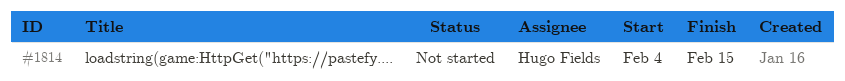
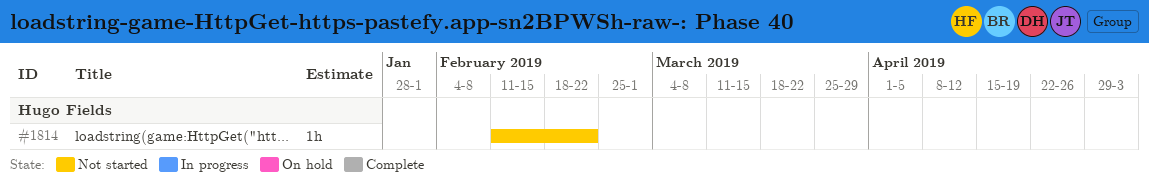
#1814, start: Feb 4 -> Feb 11
#1814, due: Feb 15 -> Feb 22

